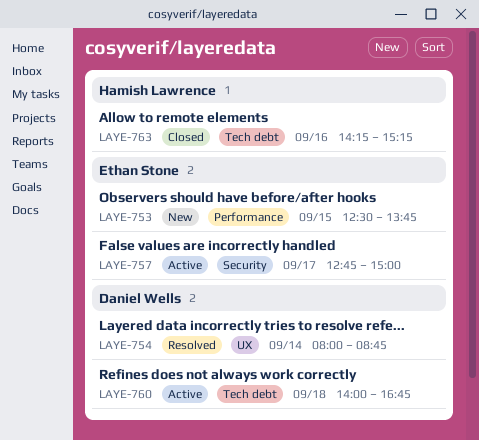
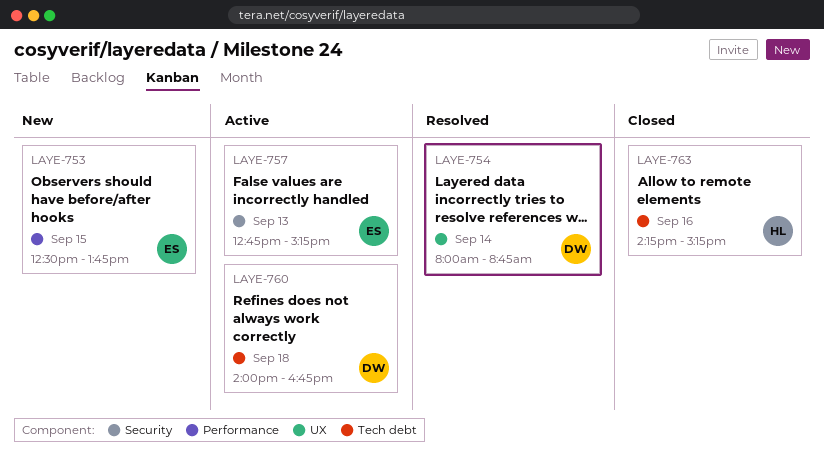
LAYE-757, day: Sep 17 -> Sep 13
LAYE-757, ends: 15:00 -> 15:15

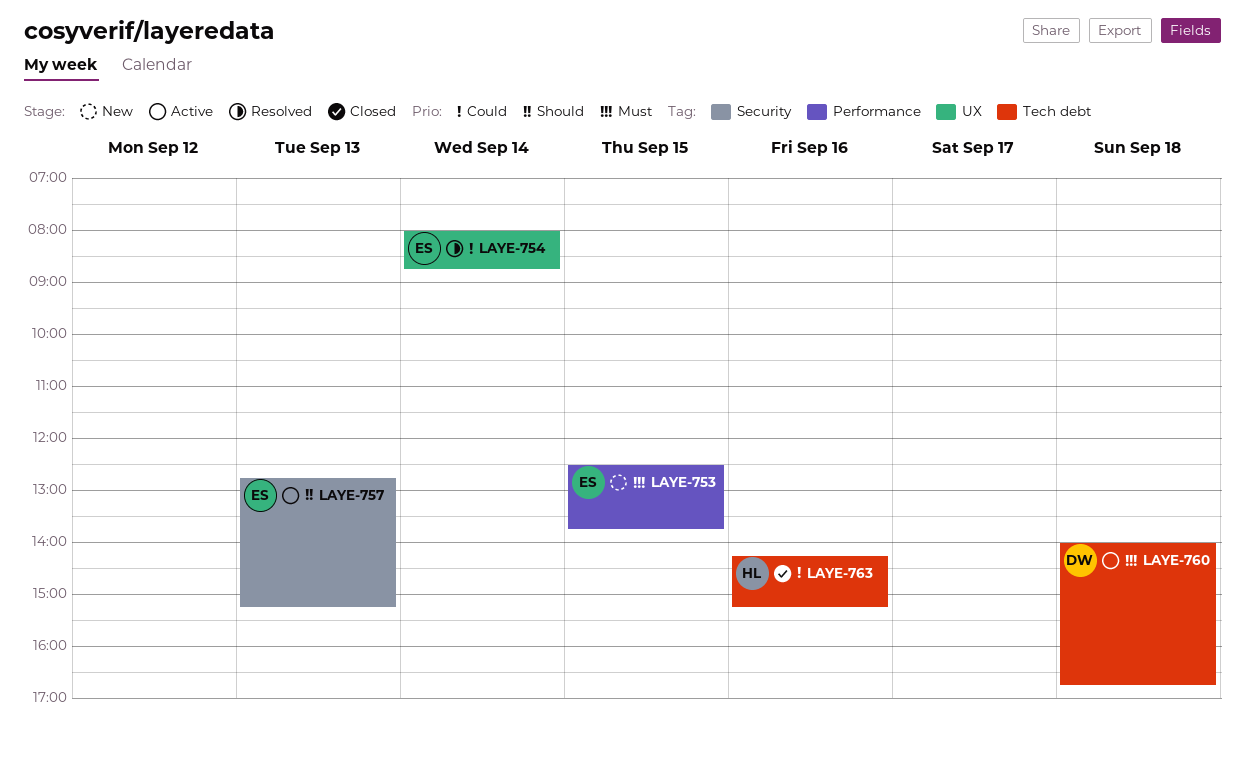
LAYE-754, owner: DW -> ES

